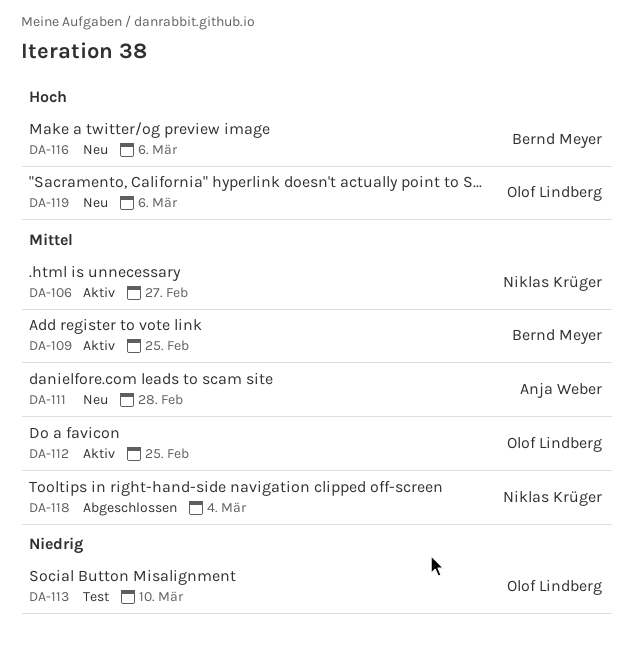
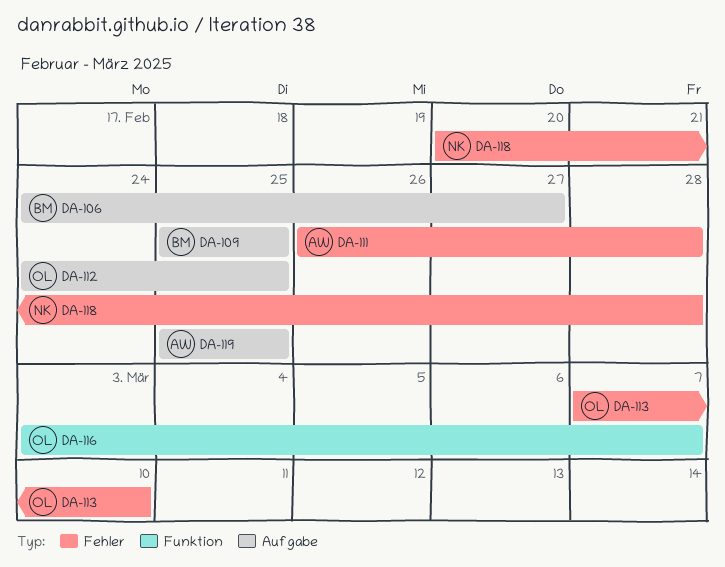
DA-106, owner: Niklas Krüger -> Bernd Meyer
DA-116, owner: Bernd Meyer -> Olof Lindberg
DA-116, due: Mar 6 -> Mar 7
DA-118, due: Mar 4 -> Feb 28
DA-119, owner: Olof Lindberg -> Anja Weber
DA-119, due: Mar 6 -> Feb 25

